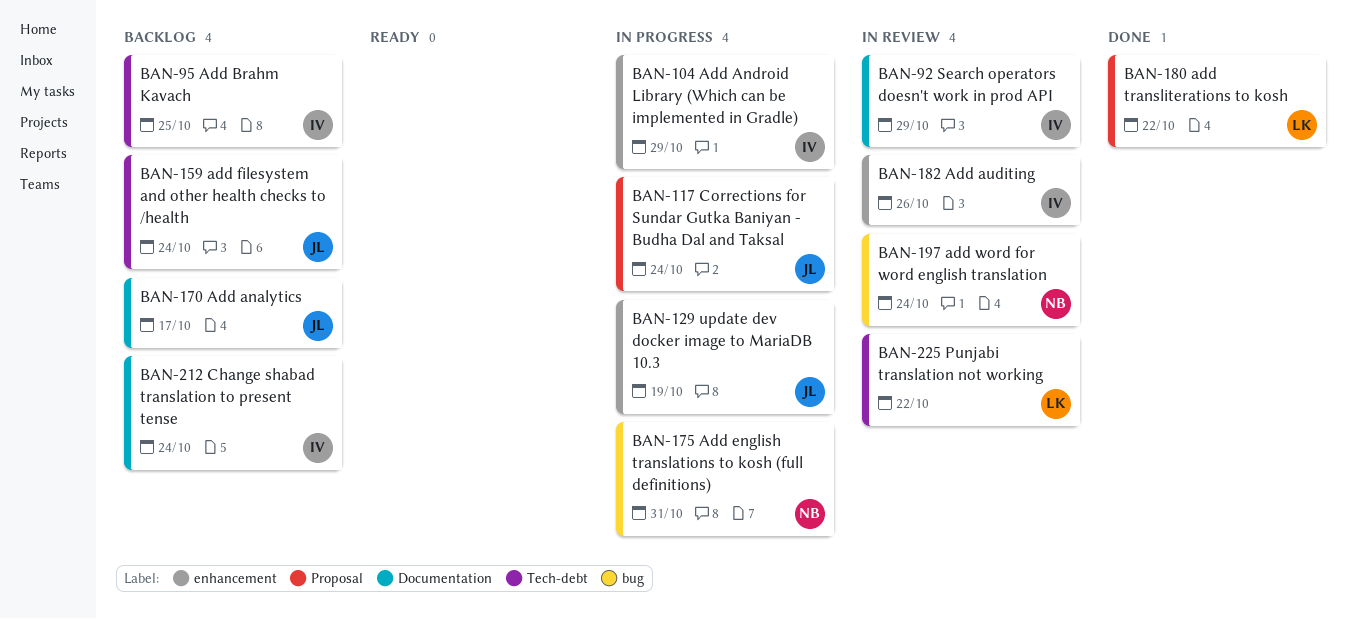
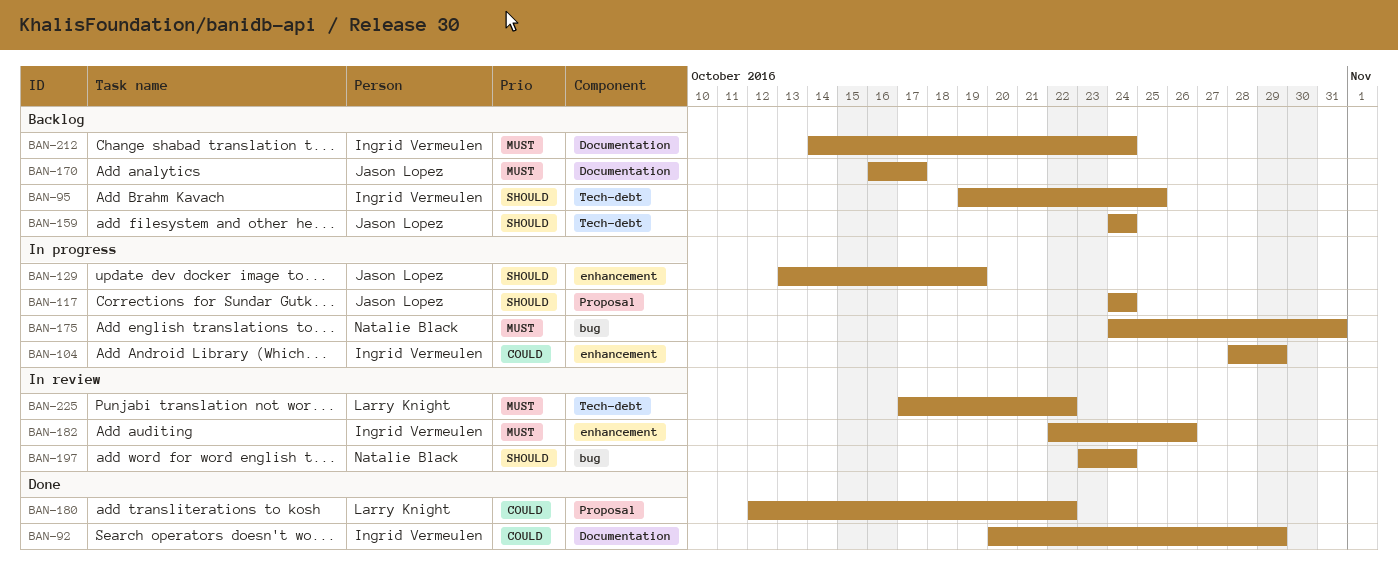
BAN-92, status: In review -> Done

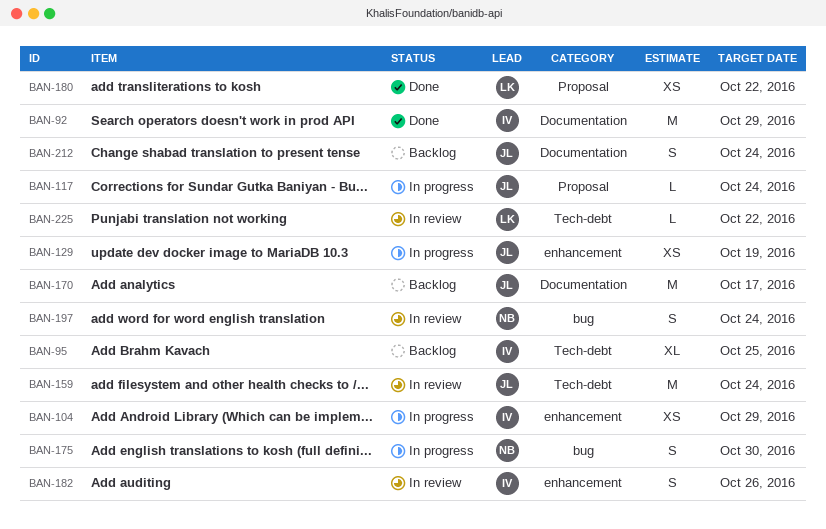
BAN-159, status: Backlog -> In review
BAN-175, due: Oct 31 -> Oct 30
BAN-212, owner: Ingrid Vermeulen -> Jason Lopez

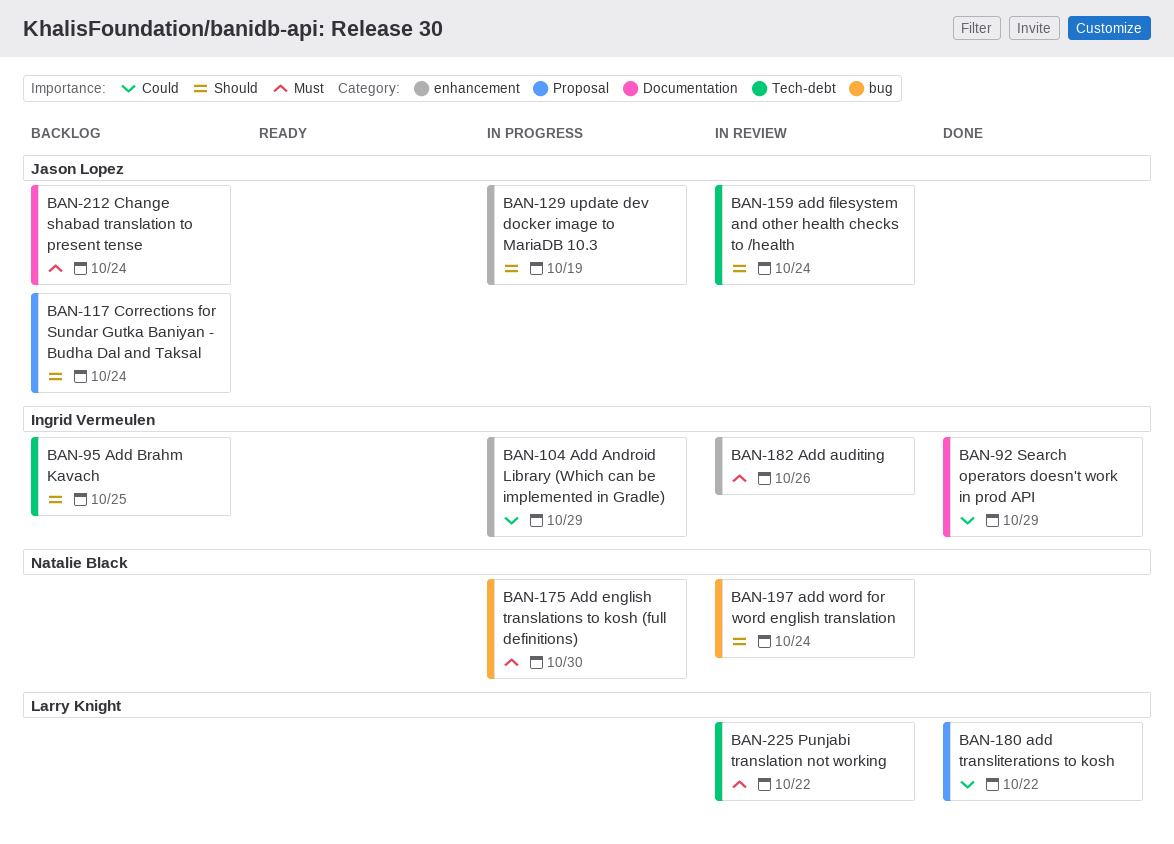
BAN-117, status: In progress -> Backlog
BAN-170: present -> none

